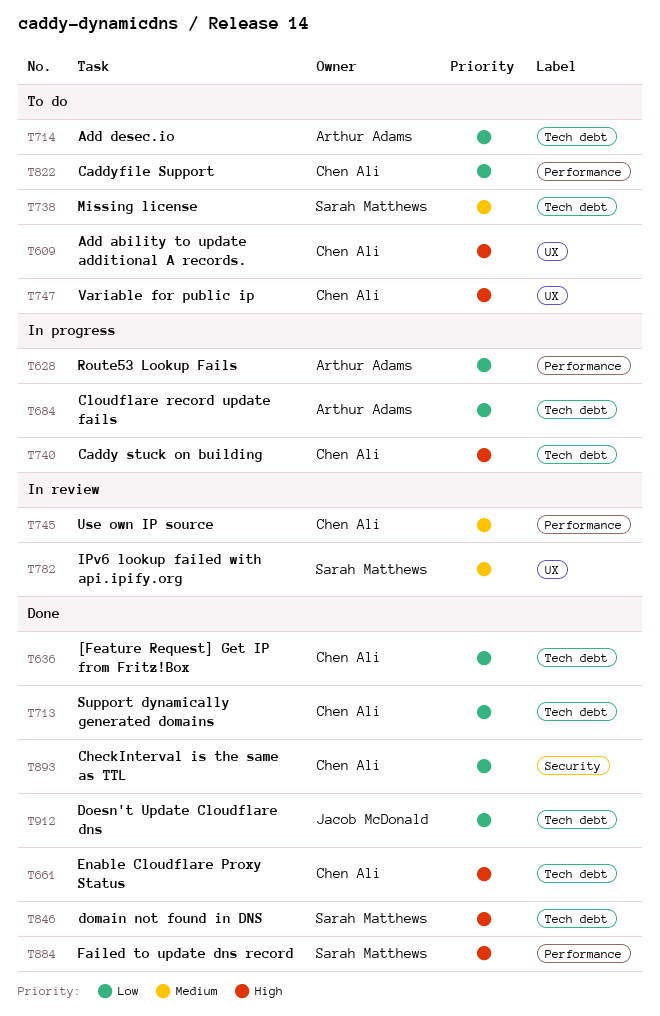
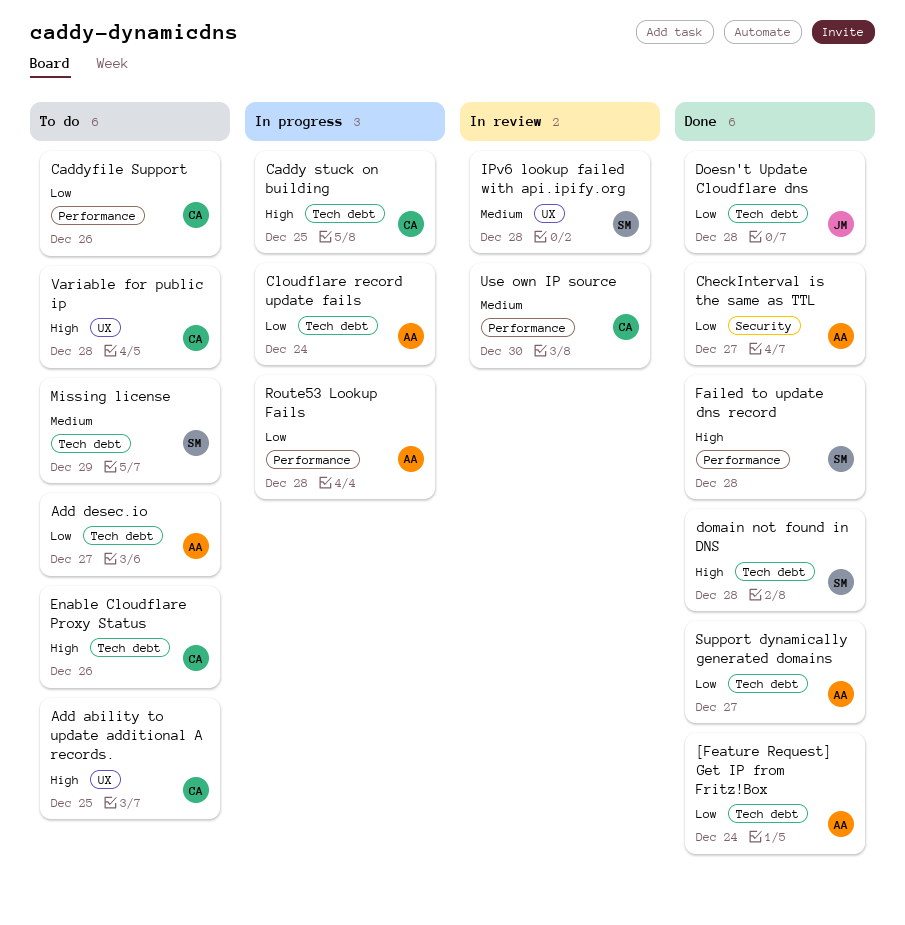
[Feature Request] Get IP from Fritz!Box, owner: Chen Ali -> Arthur Adams
CheckInterval is the same as TTL, owner: Chen Ali -> Arthur Adams
Enable Cloudflare Proxy Status, status: Done -> To do
Support dynamically generated domains, owner: Chen Ali -> Arthur Adams

